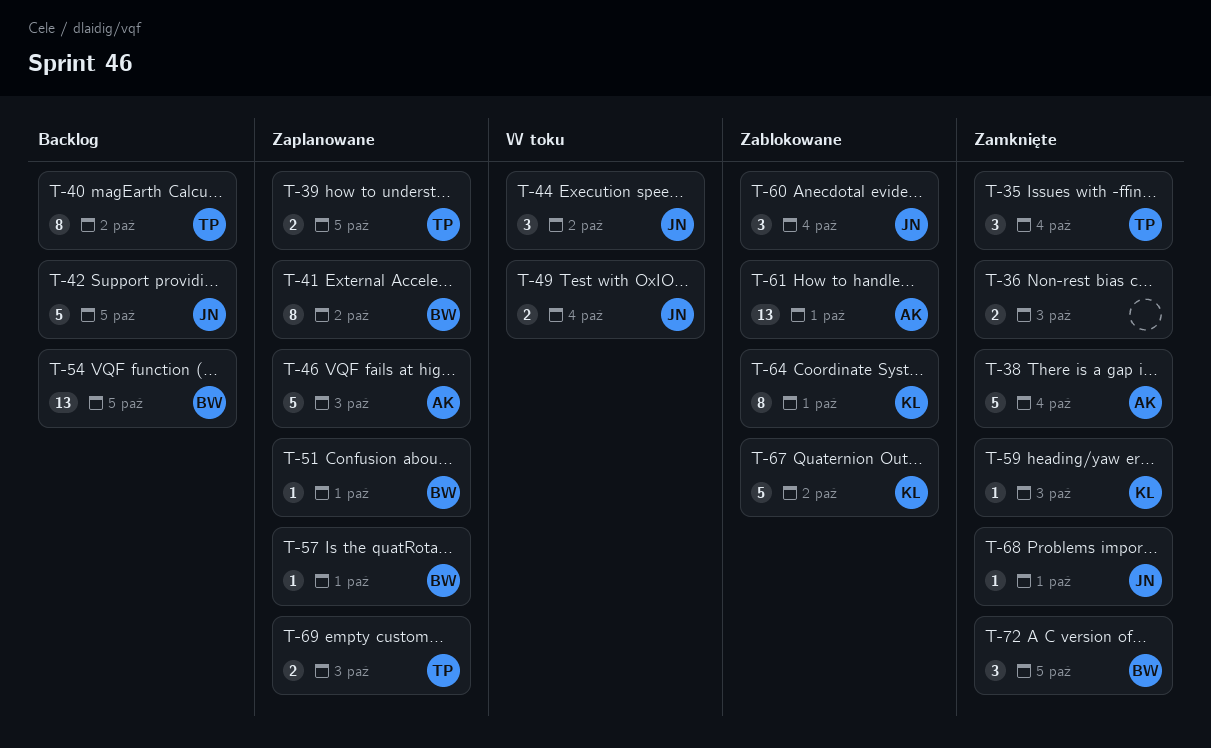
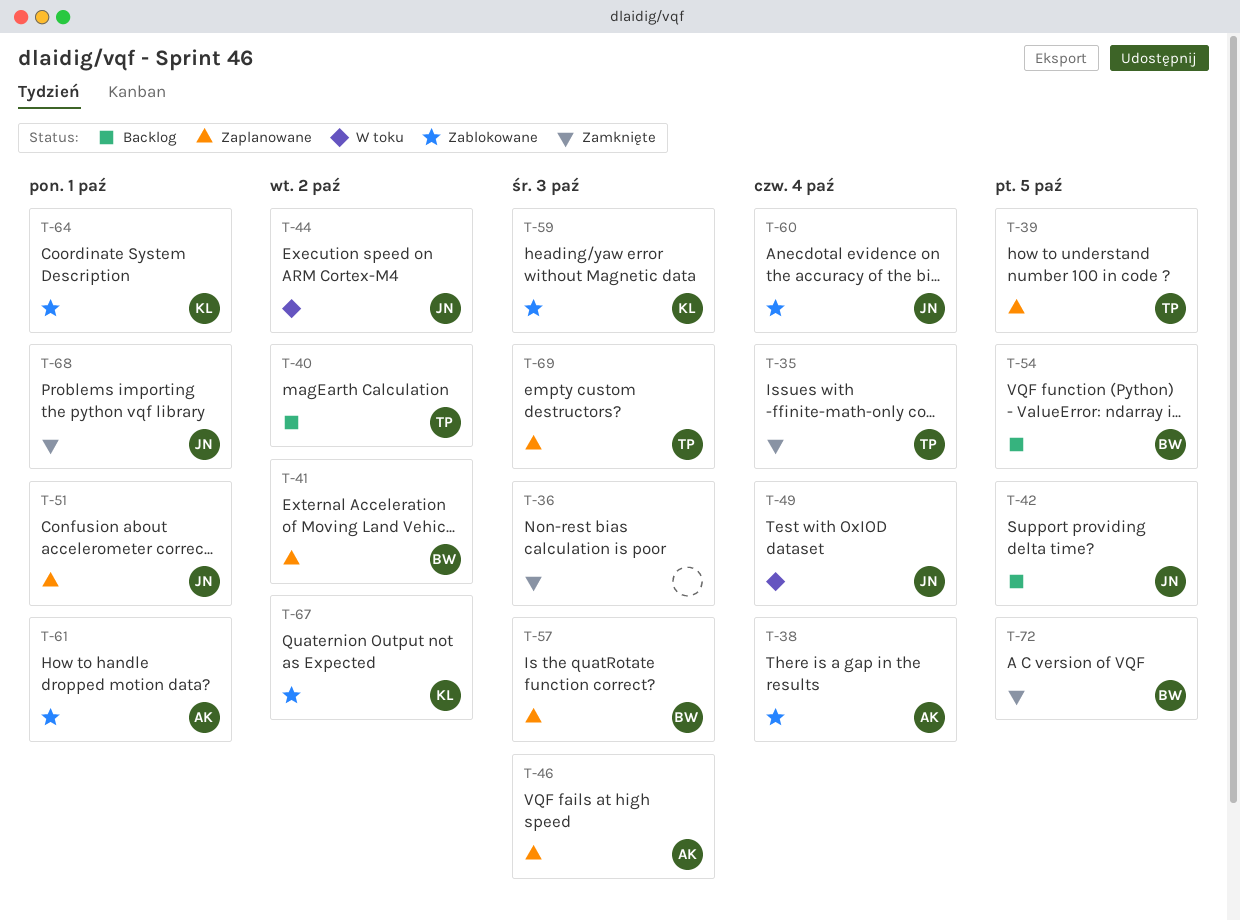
T-38, status: Zamknięte -> Zablokowane
T-51, owner: BW -> JN
T-57, due: Oct 1 -> Oct 3
T-59, status: Zamknięte -> Zablokowane

